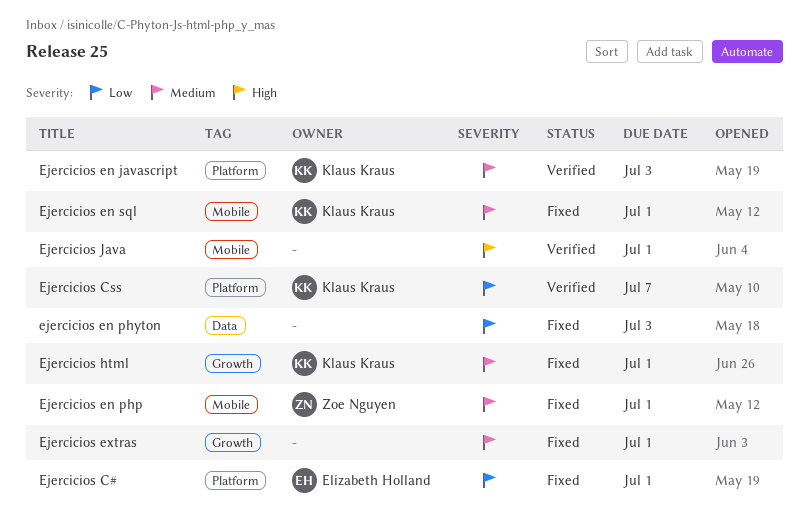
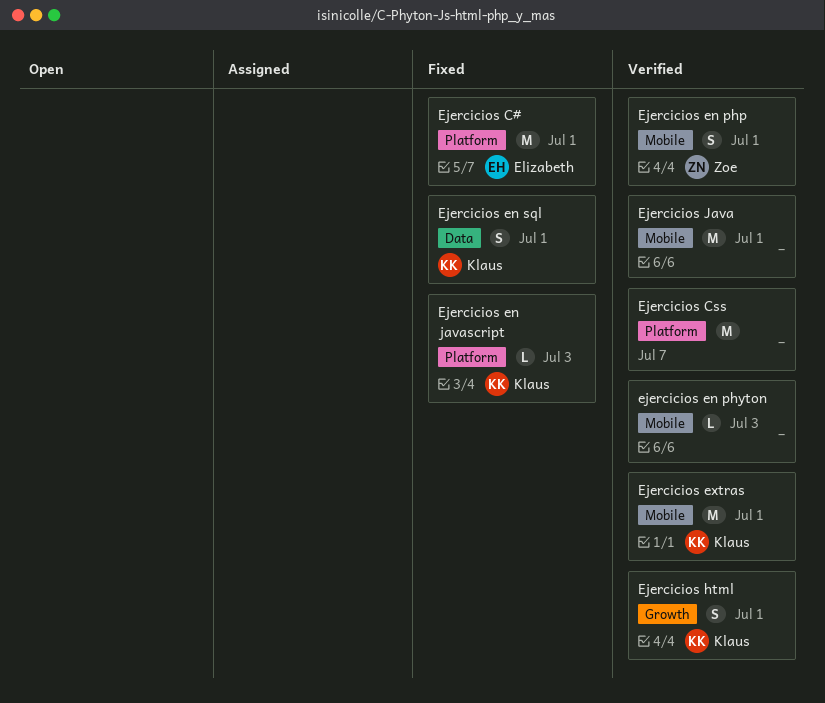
Ejercicios Css, owner: Klaus Kraus -> none
Ejercicios en javascript, status: Verified -> Fixed
Ejercicios en php, status: Fixed -> Verified
ejercicios en phyton, status: Fixed -> Verified
ejercicios en phyton, label: Data -> Mobile
Ejercicios en sql, label: Mobile -> Data
Ejercicios extras, status: Fixed -> Verified
Ejercicios extras, owner: none -> Klaus Kraus
Ejercicios extras, label: Growth -> Mobile
Ejercicios html, status: Fixed -> Verified

